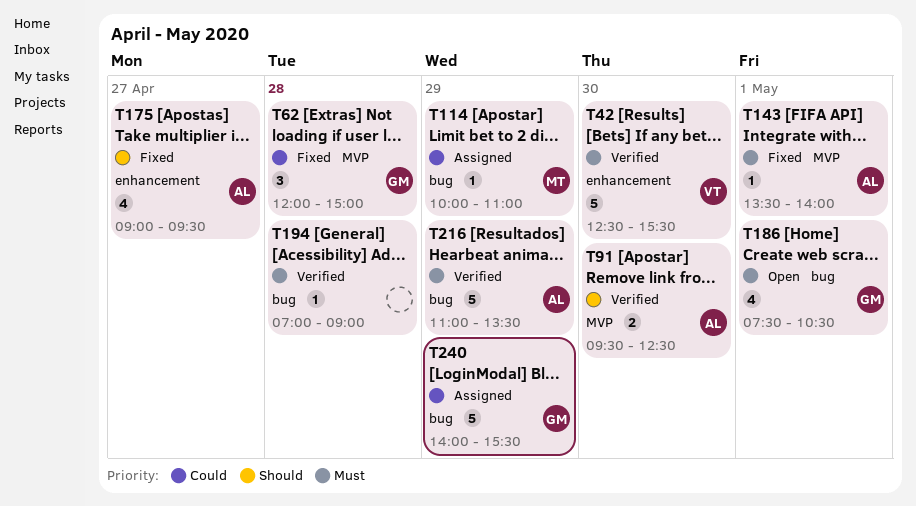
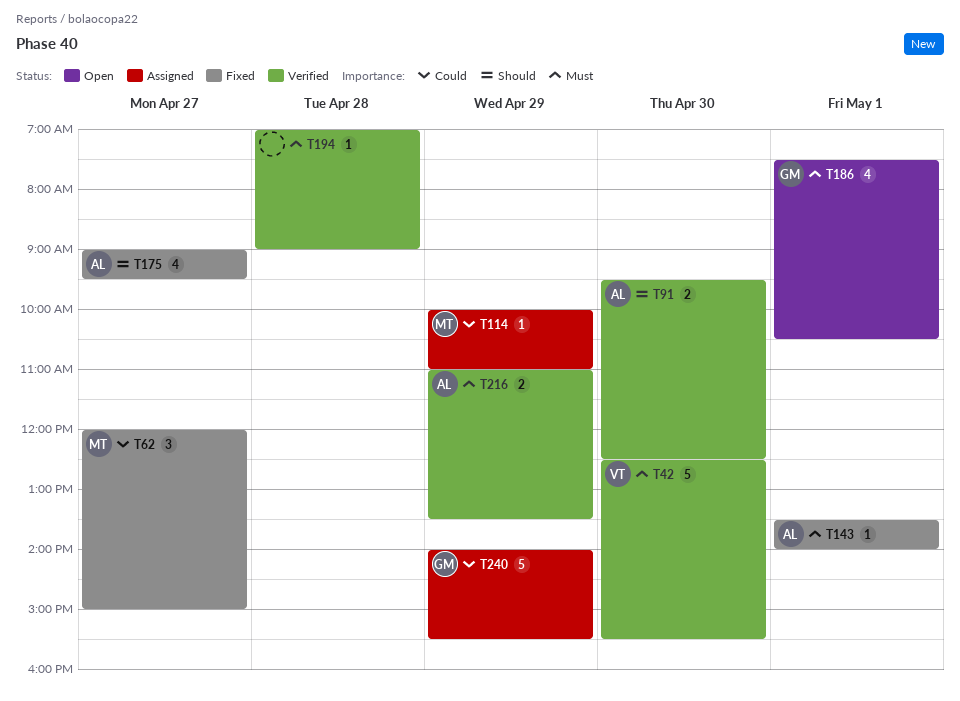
T62, owner: GM -> MT
T62, day: Apr 28 -> Apr 27
T216, estimate: 5 -> 2

